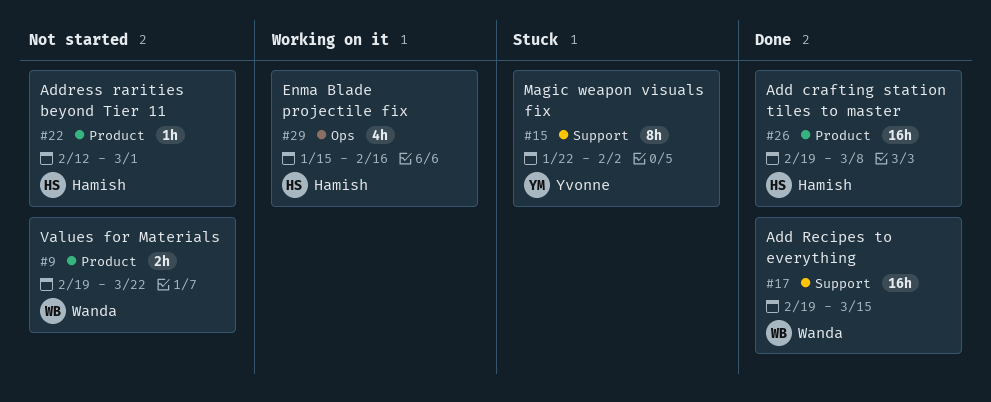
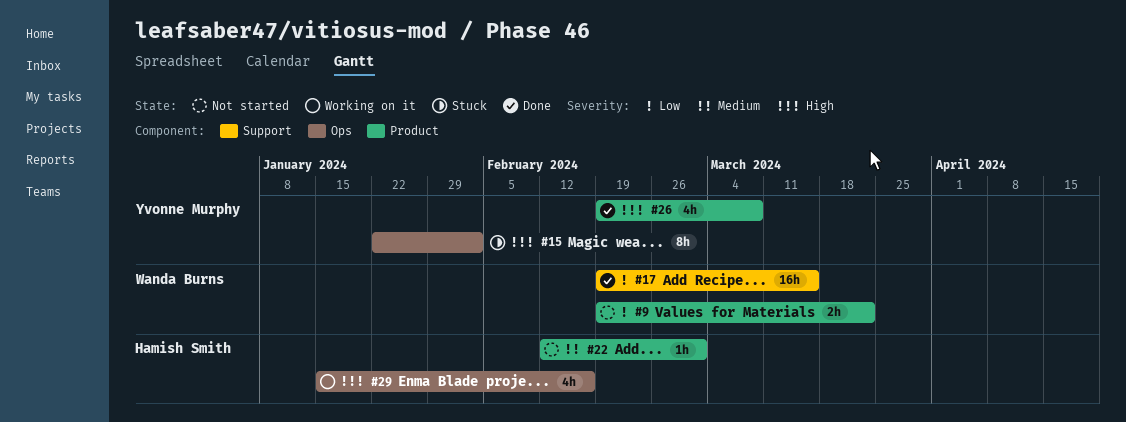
#15, label: Support -> Ops
#26, owner: Hamish Smith -> Yvonne Murphy
#26, estimate: 16h -> 4h

